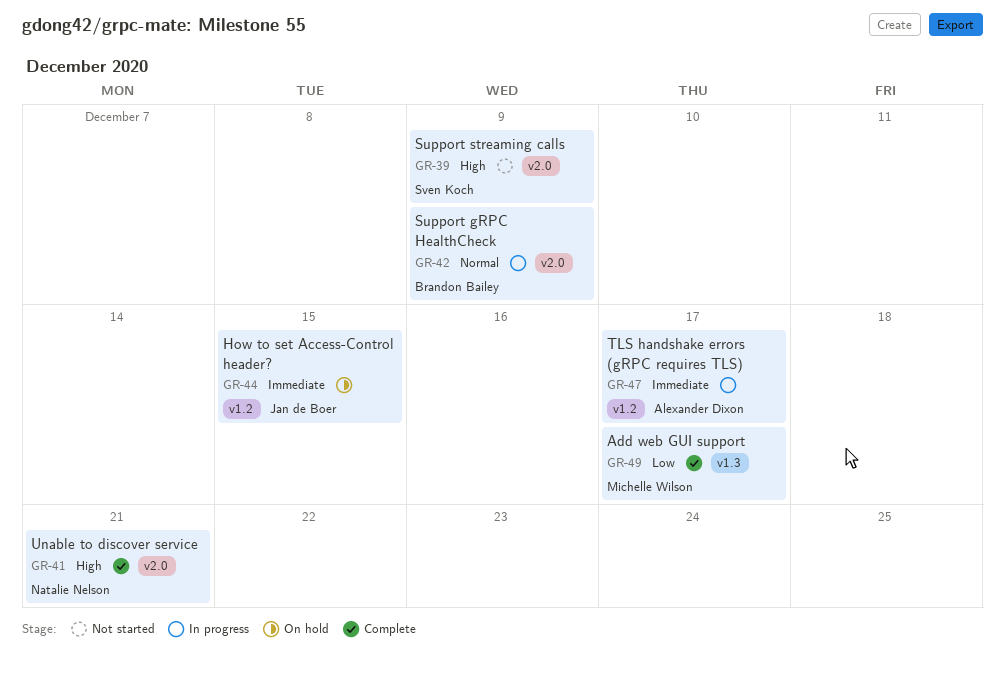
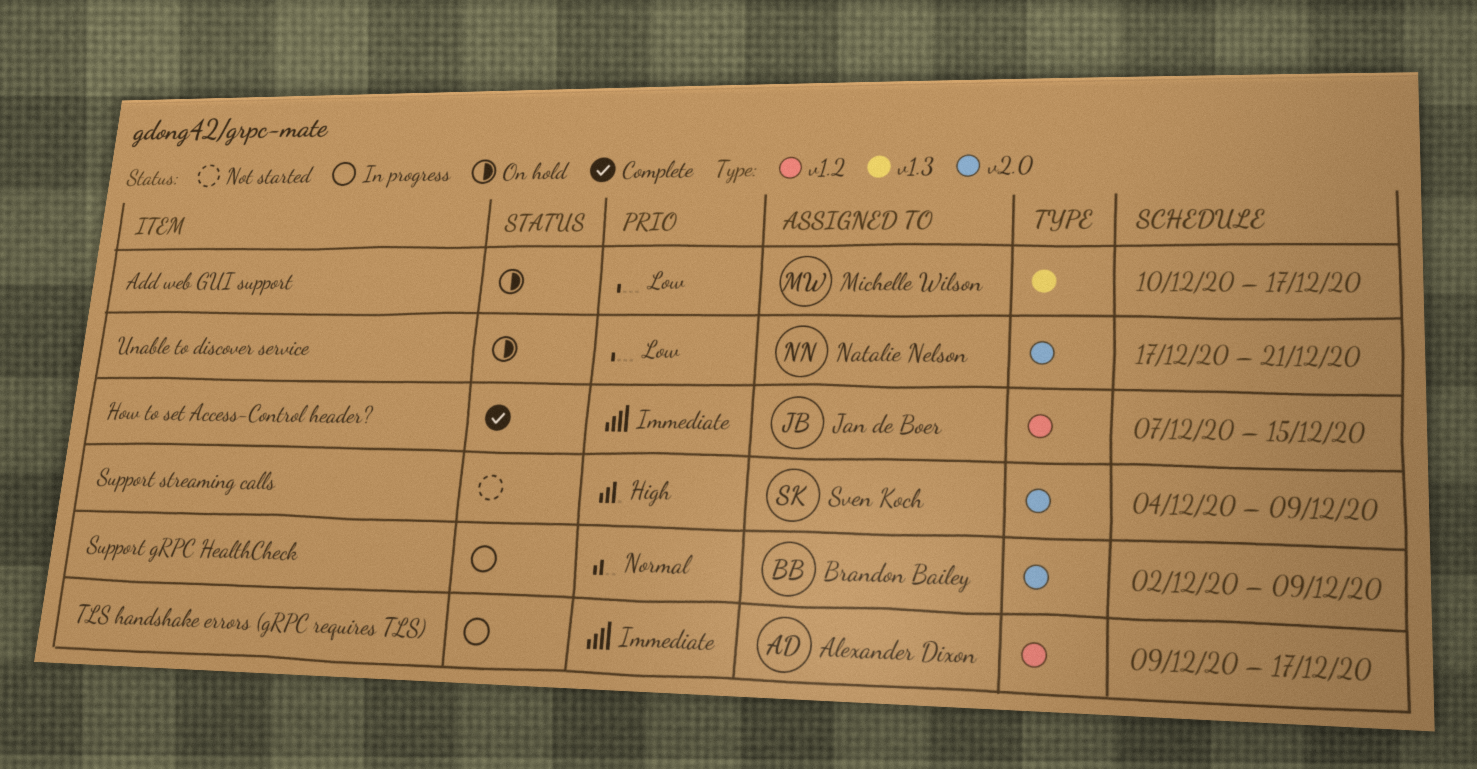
Add web GUI support, status: Complete -> On hold
How to set Access-Control header?, status: On hold -> Complete
Unable to discover service, status: Complete -> On hold
Unable to discover service, priority: High -> Low

